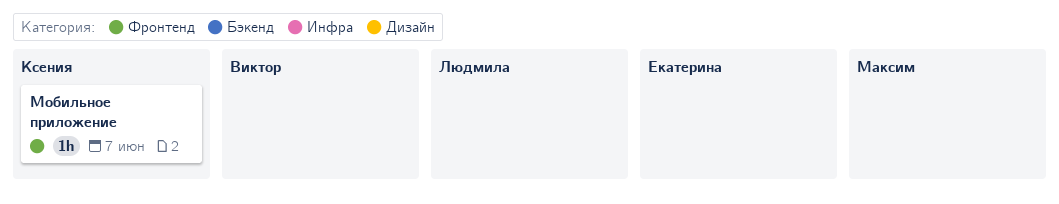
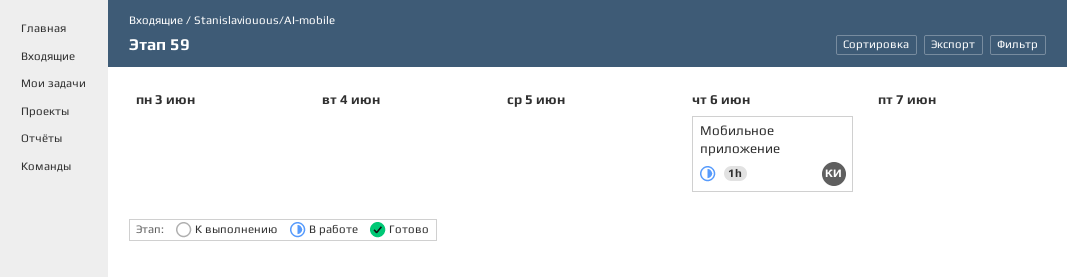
Мобильное приложение, due: Jun 7 -> Jun 6

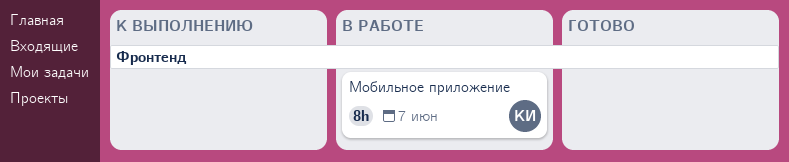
Мобильное приложение, estimate: 1h -> 8h
Мобильное приложение, due: Jun 6 -> Jun 7

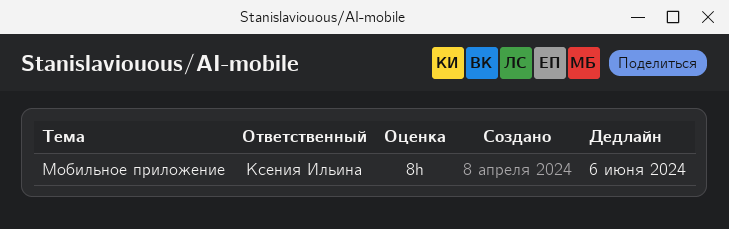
Мобильное приложение, due: Jun 7 -> Jun 6

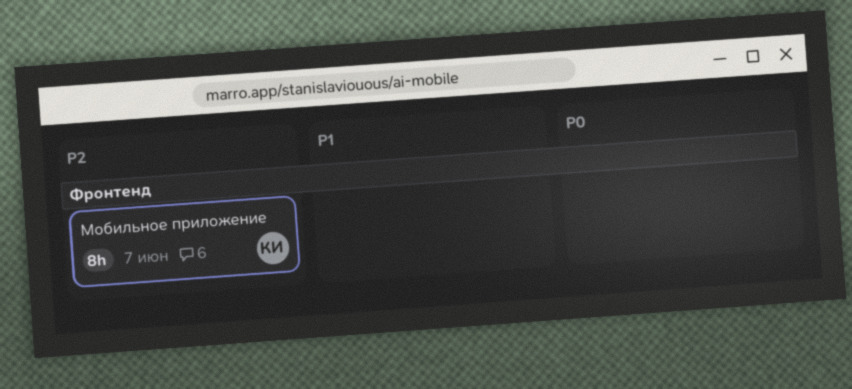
Мобильное приложение, due: Jun 6 -> Jun 7

